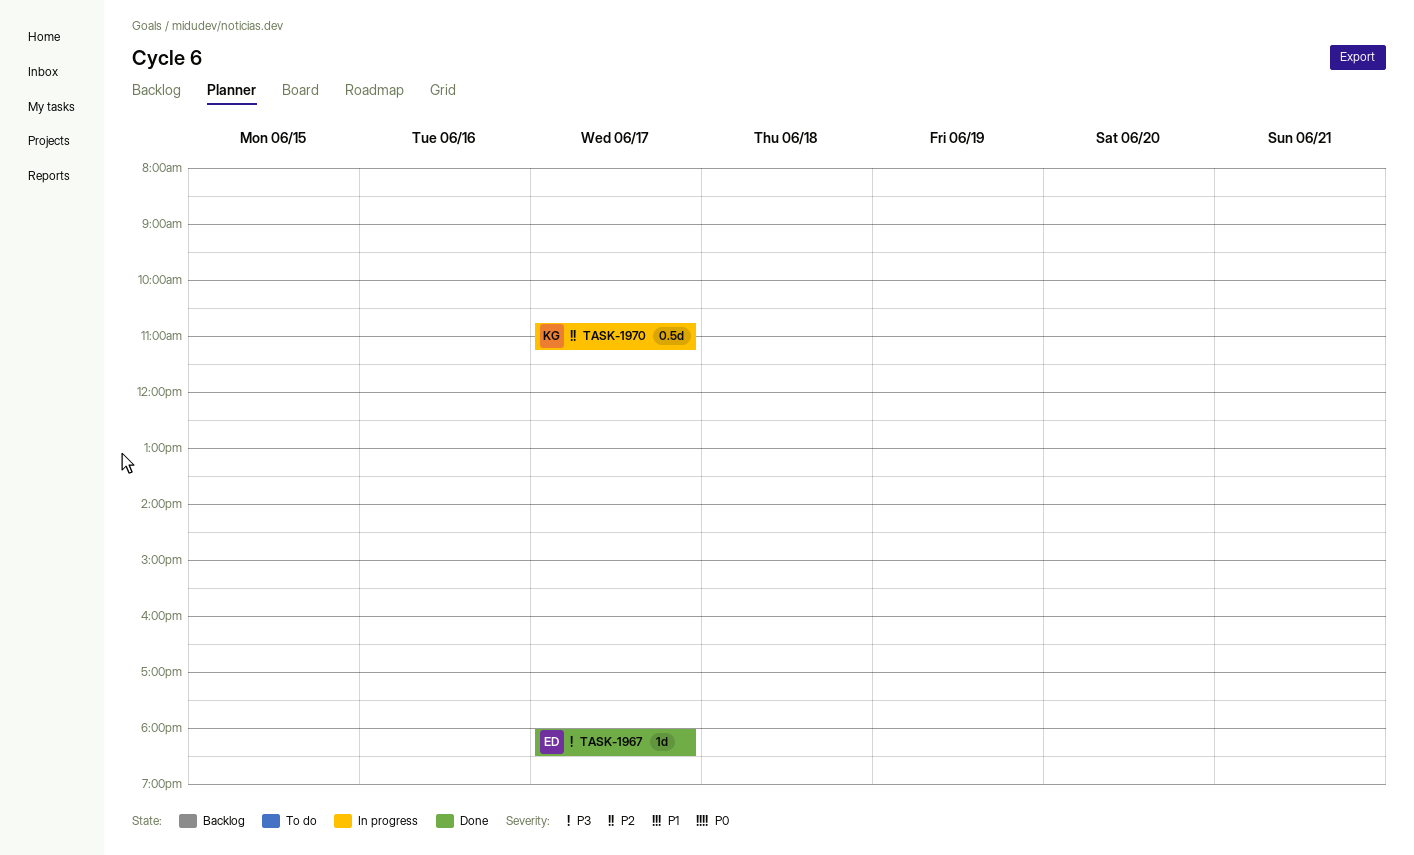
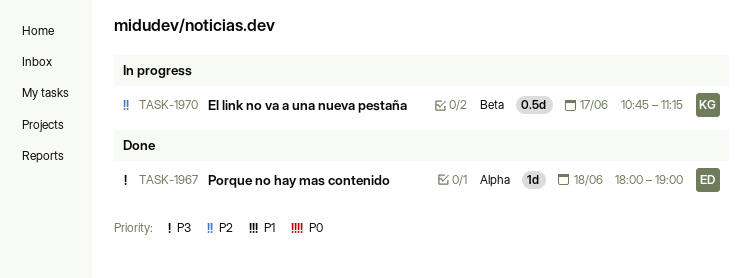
TASK-1967, day: Jun 17 -> Jun 18
TASK-1967, ends: 18:30 -> 19:00

